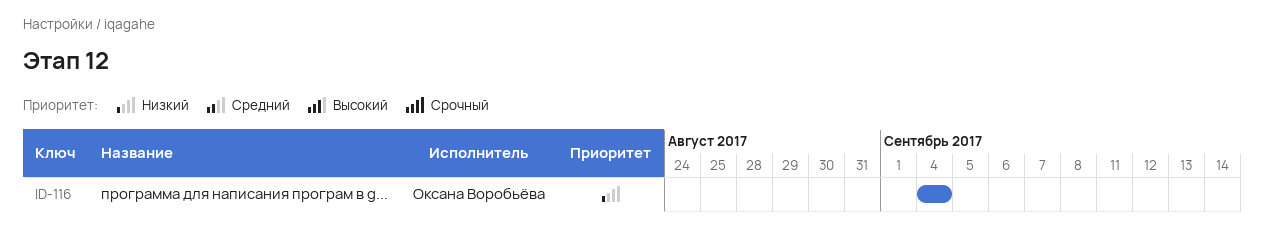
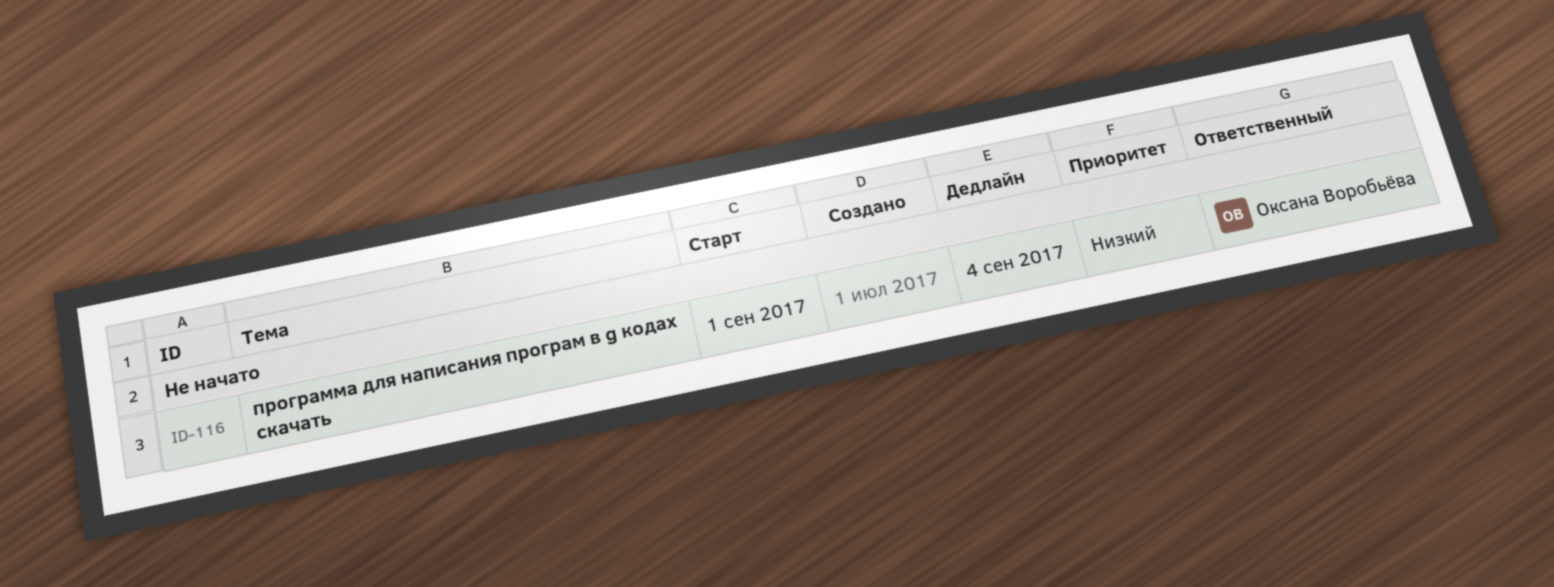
ID-116, start: Sep 4 -> Sep 1

